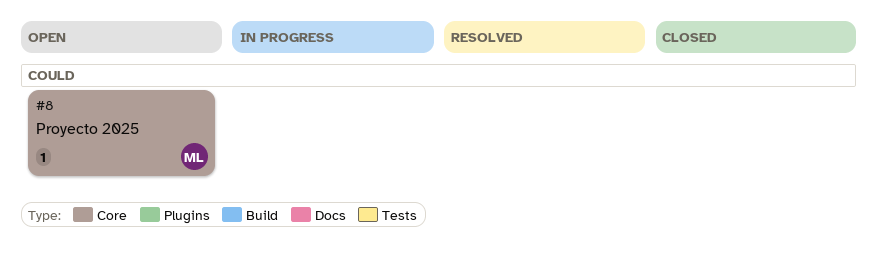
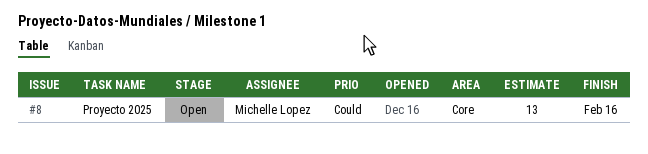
#8, estimate: 1 -> 13

